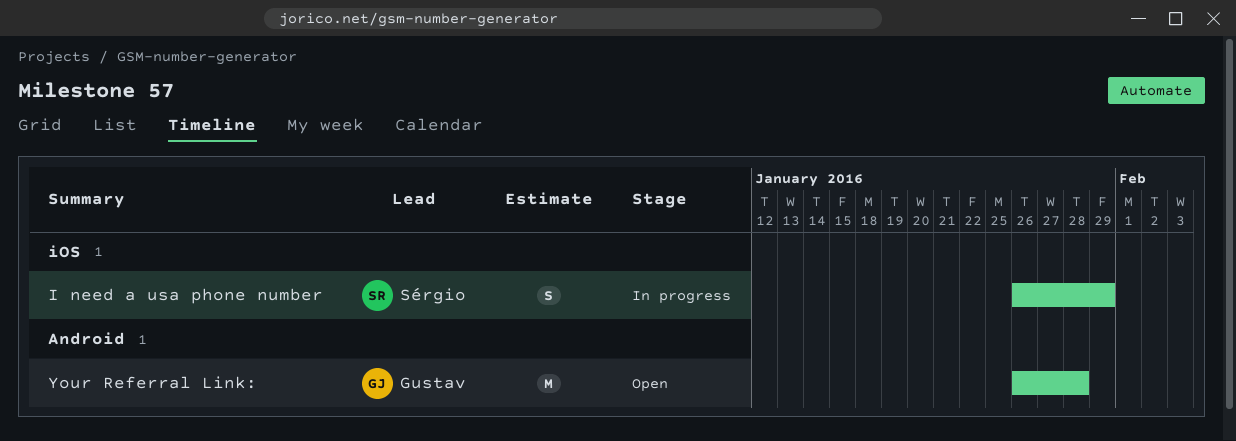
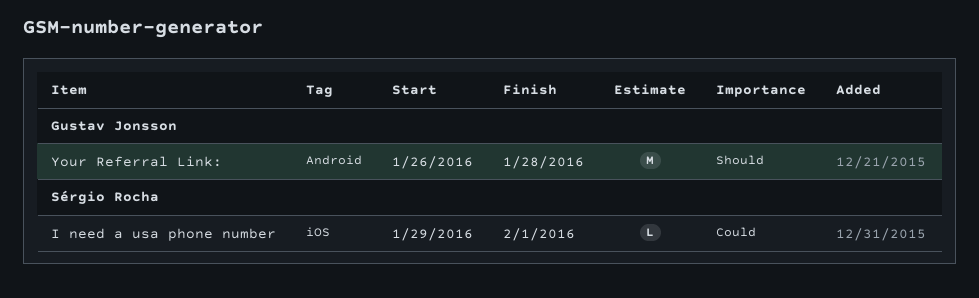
I need a usa phone number, estimate: S -> L
I need a usa phone number, start: Jan 26 -> Jan 29
I need a usa phone number, due: Jan 29 -> Feb 1

